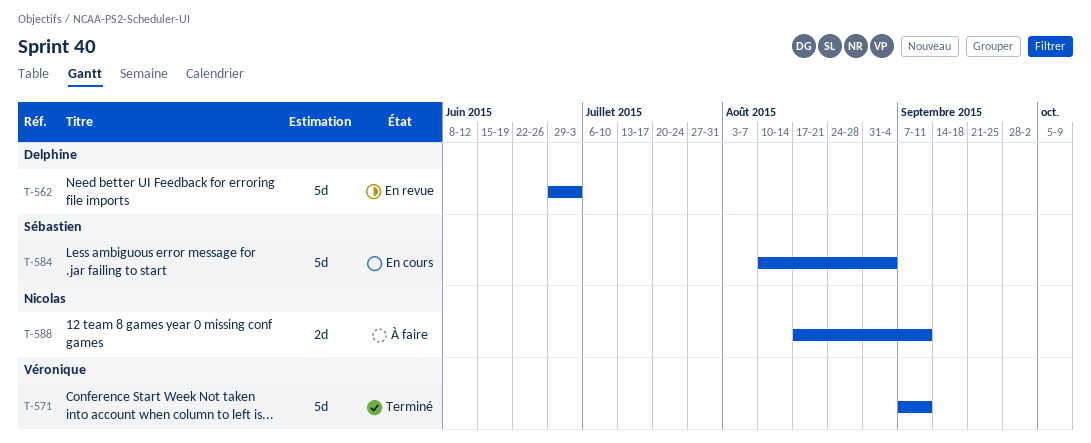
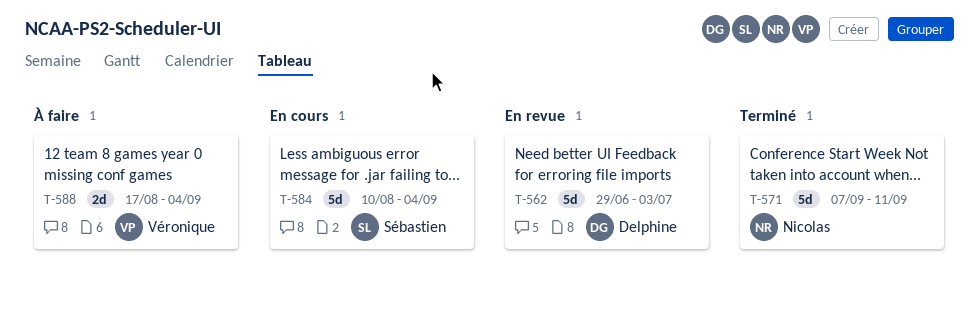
T-571, owner: Véronique -> Nicolas
T-588, owner: Nicolas -> Véronique
T-588, due: Sep 11 -> Sep 4

